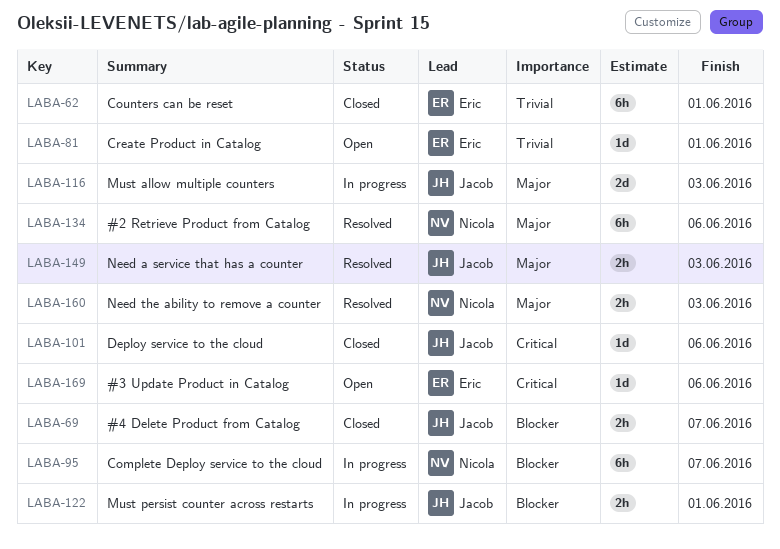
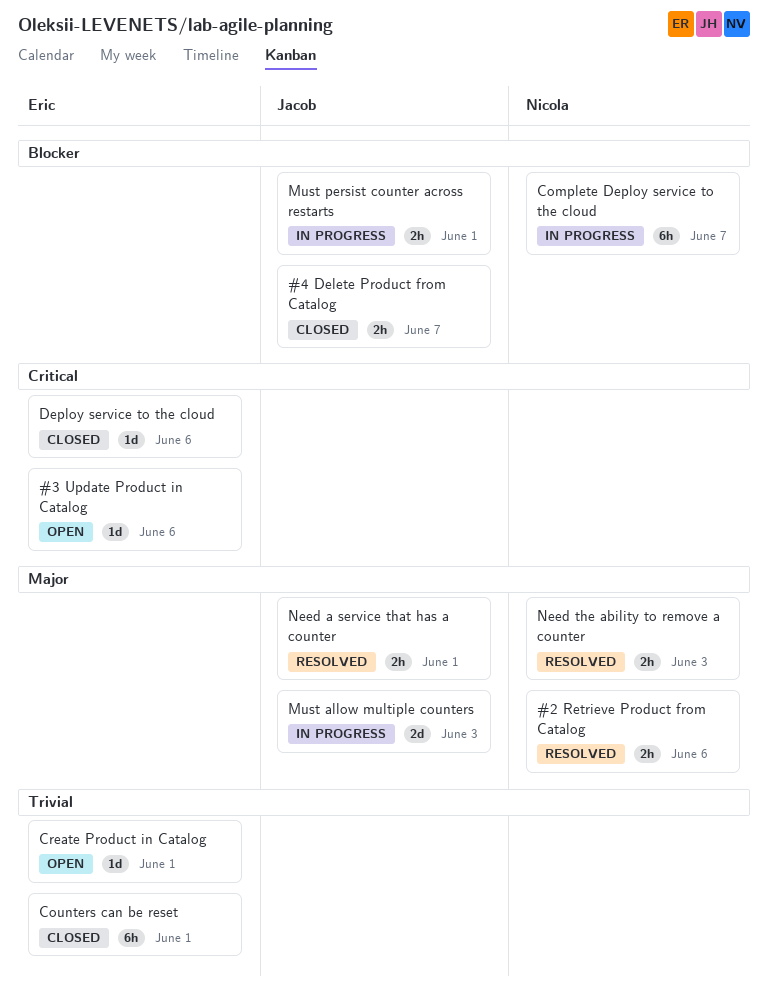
#2 Retrieve Product from Catalog, estimate: 6h -> 2h
Deploy service to the cloud, owner: Jacob -> Eric
Need a service that has a counter, due: Jun 3 -> Jun 1

